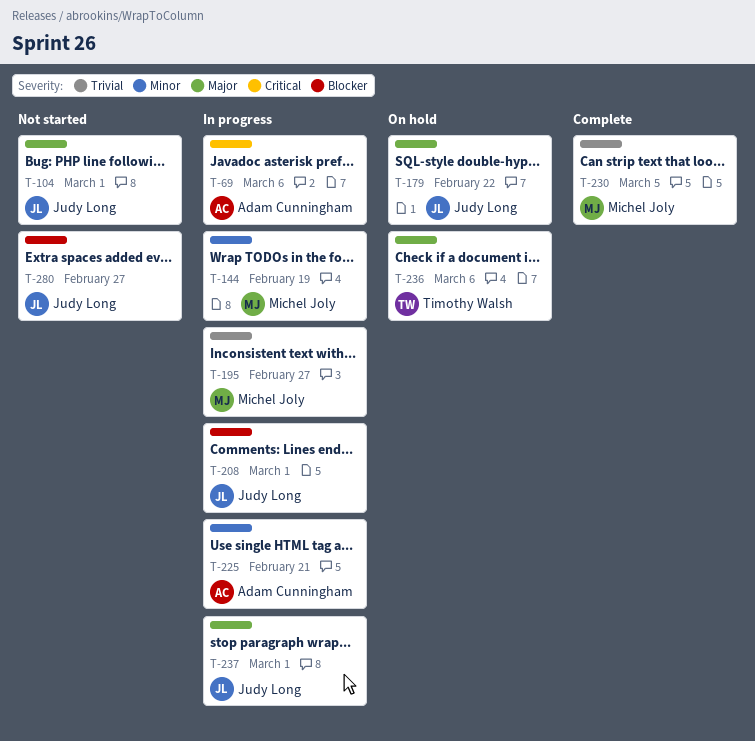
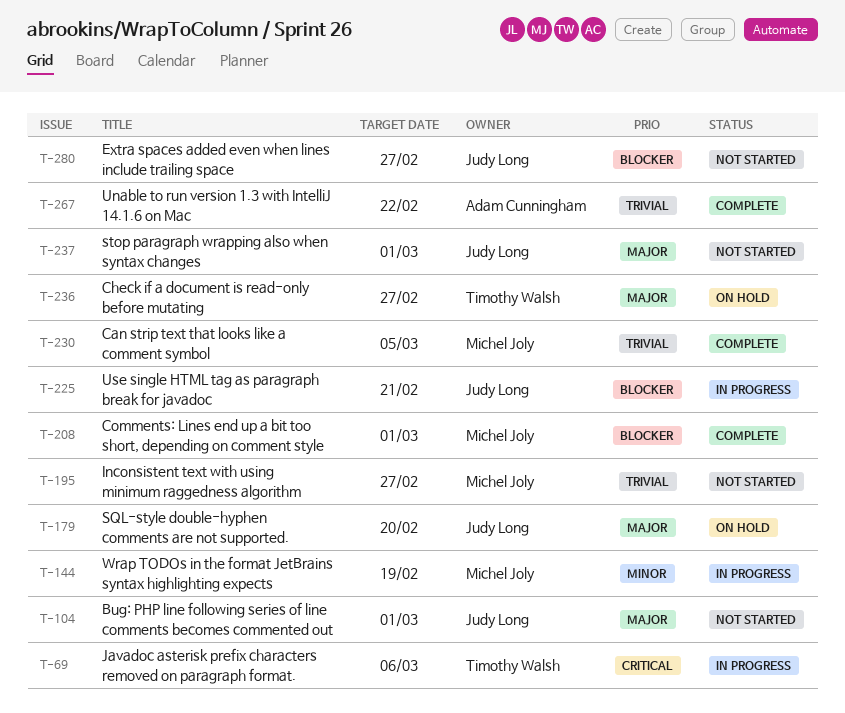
T-69, owner: Adam Cunningham -> Timothy Walsh
T-179, due: Feb 22 -> Feb 20
T-195, status: In progress -> Not started
T-208, status: In progress -> Complete
T-208, owner: Judy Long -> Michel Joly
T-225, owner: Adam Cunningham -> Judy Long
T-225, priority: Minor -> Blocker
T-236, due: Mar 6 -> Feb 27
T-237, status: In progress -> Not started
T-267: none -> present

